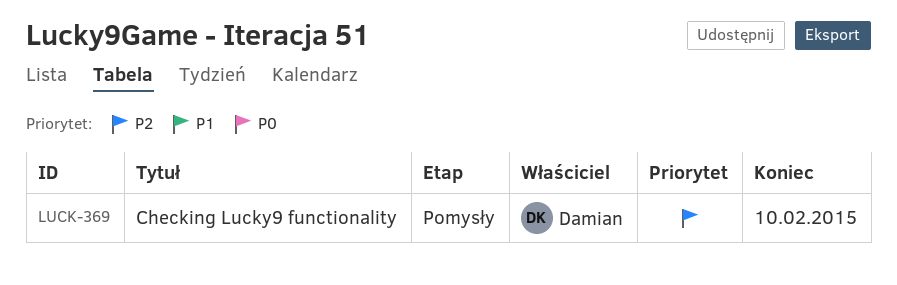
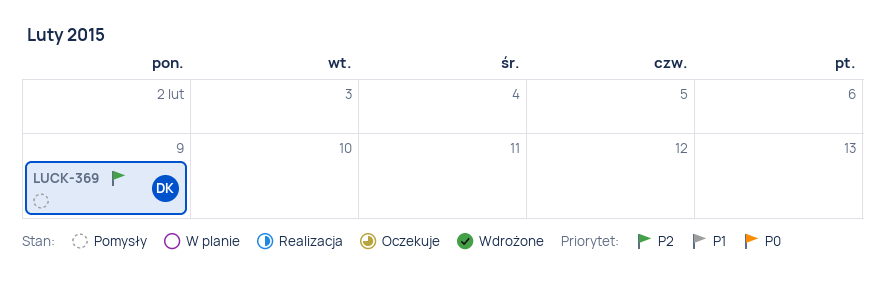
LUCK-369, due: Feb 10 -> Feb 9

